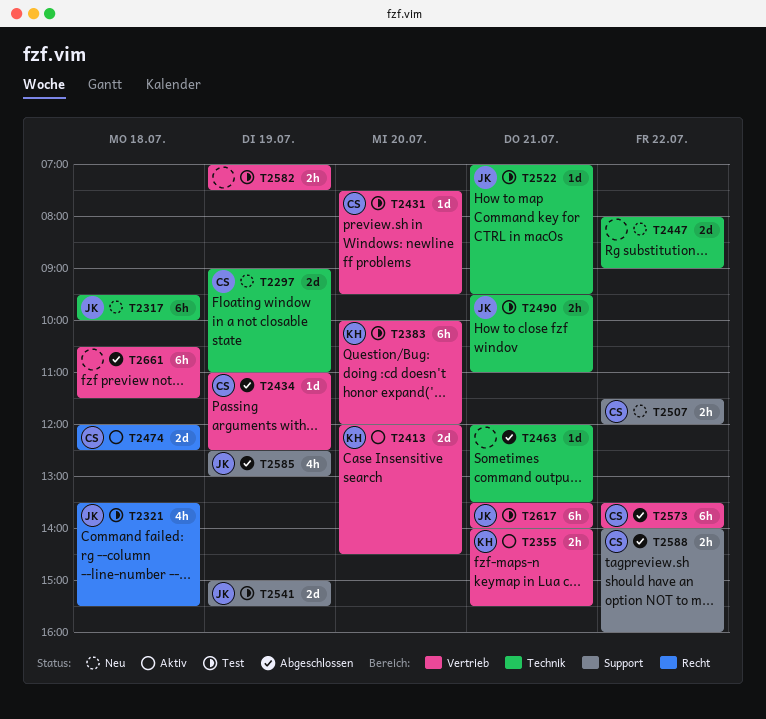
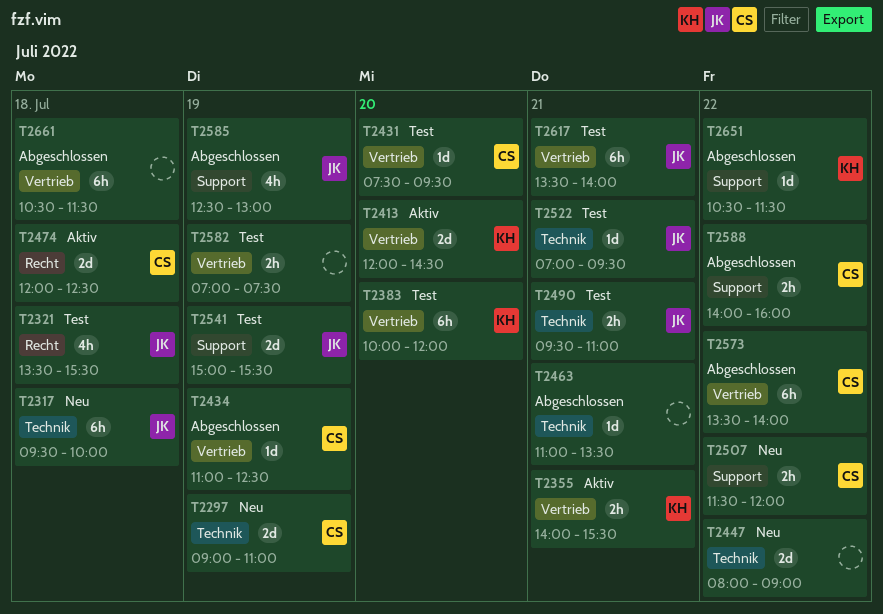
T2463, begins: 12:00 -> 11:00
T2651: none -> present

